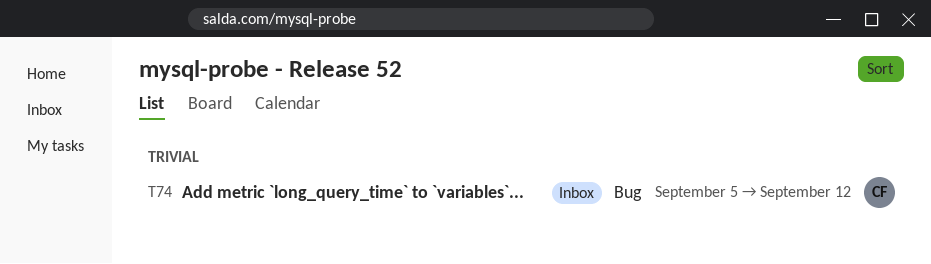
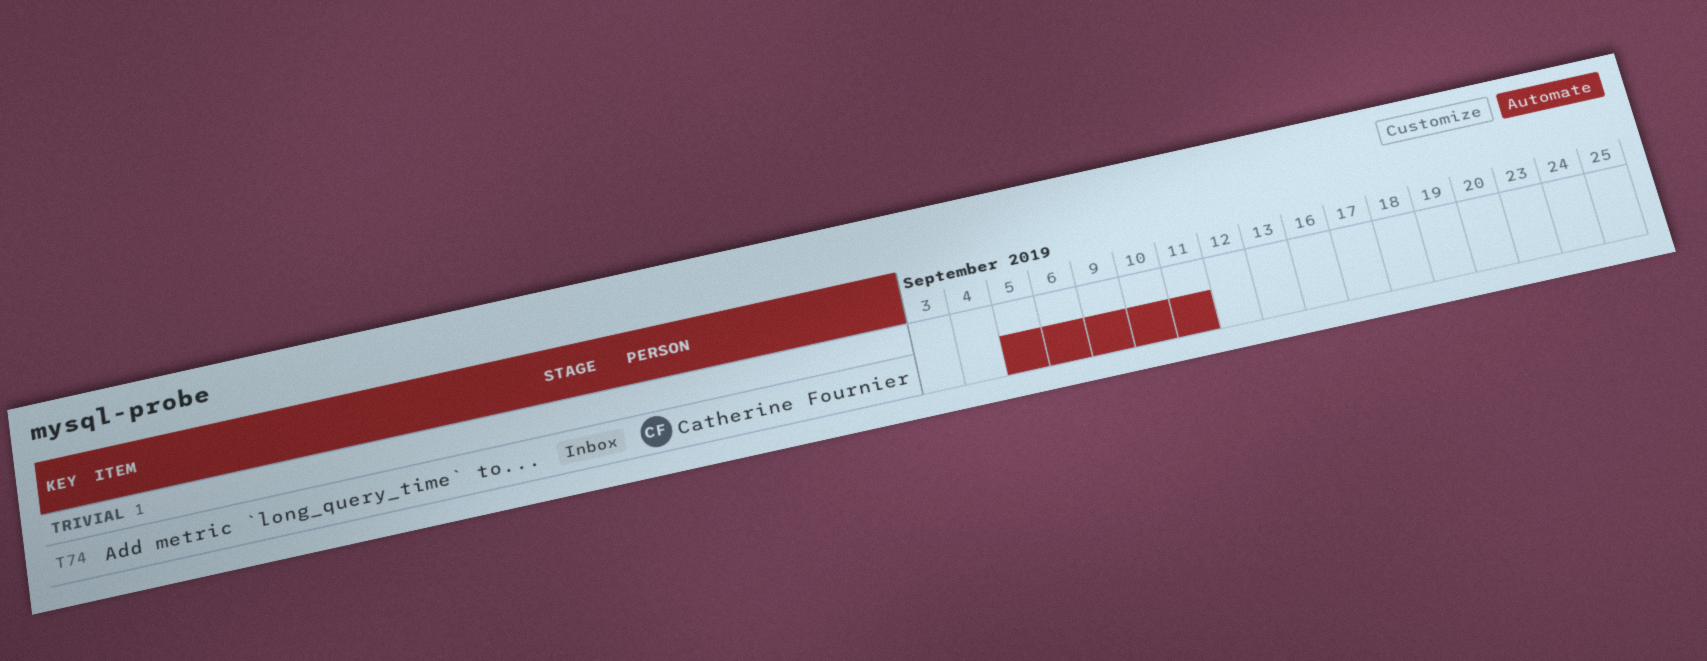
T74, due: Sep 12 -> Sep 11

